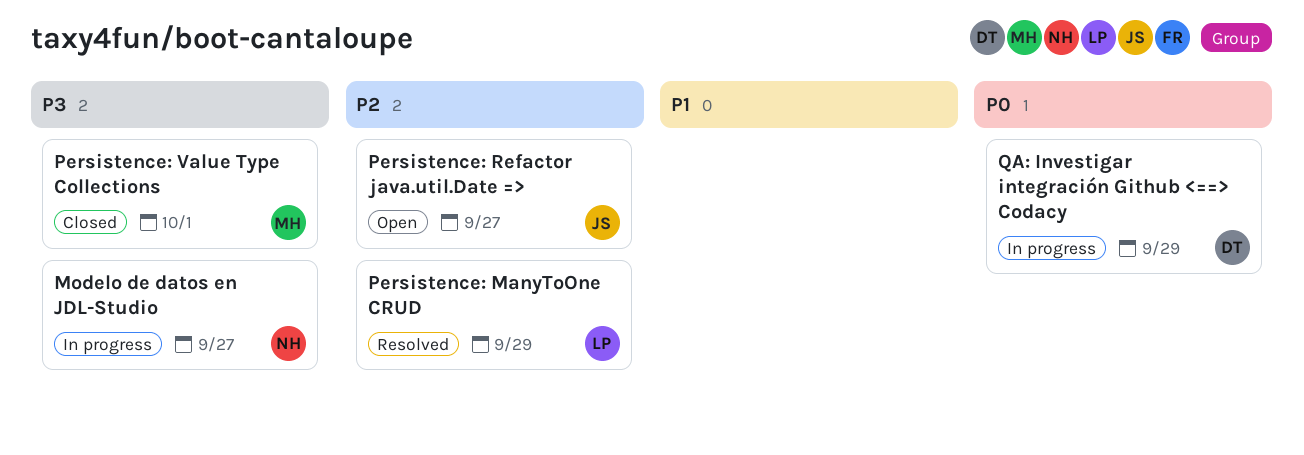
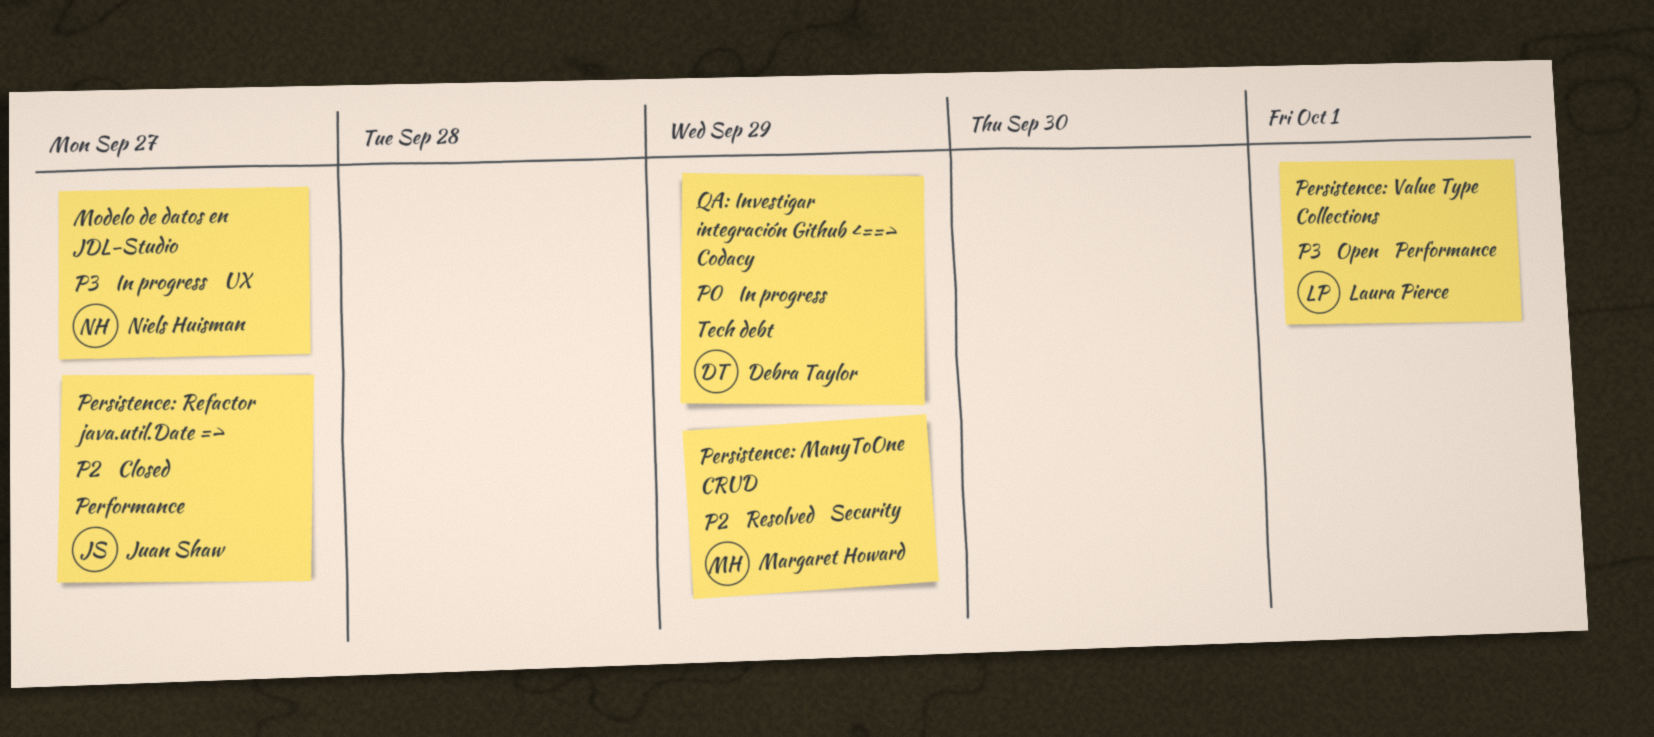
Persistence: ManyToOne CRUD, owner: Laura Pierce -> Margaret Howard
Persistence: Refactor java.util.Date =>, status: Open -> Closed
Persistence: Value Type Collections, status: Closed -> Open
Persistence: Value Type Collections, owner: Margaret Howard -> Laura Pierce

